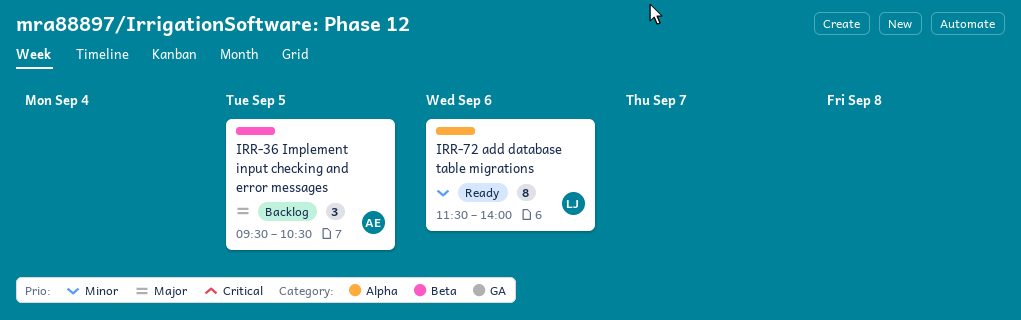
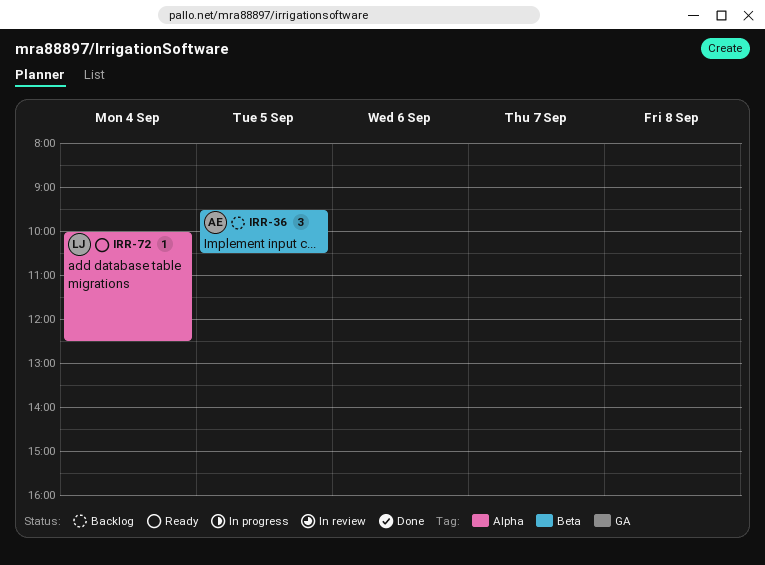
IRR-72, estimate: 8 -> 1
IRR-72, day: Sep 6 -> Sep 4
IRR-72, begins: 11:30 -> 10:00
IRR-72, ends: 14:00 -> 12:30

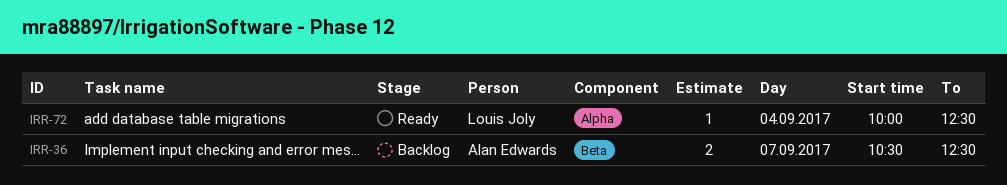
IRR-36, estimate: 3 -> 2
IRR-36, day: Sep 5 -> Sep 7
IRR-36, begins: 09:30 -> 10:30
IRR-36, ends: 10:30 -> 12:30

